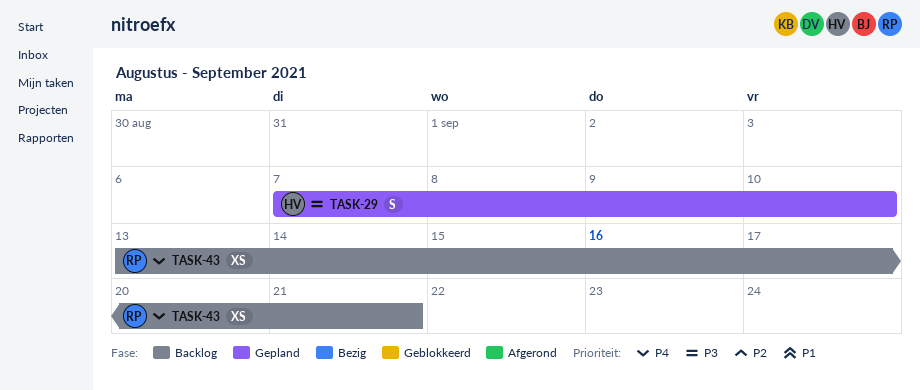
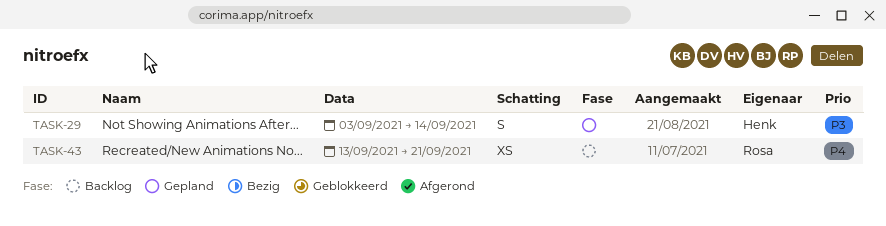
TASK-29, start: Sep 7 -> Sep 3
TASK-29, due: Sep 10 -> Sep 14

